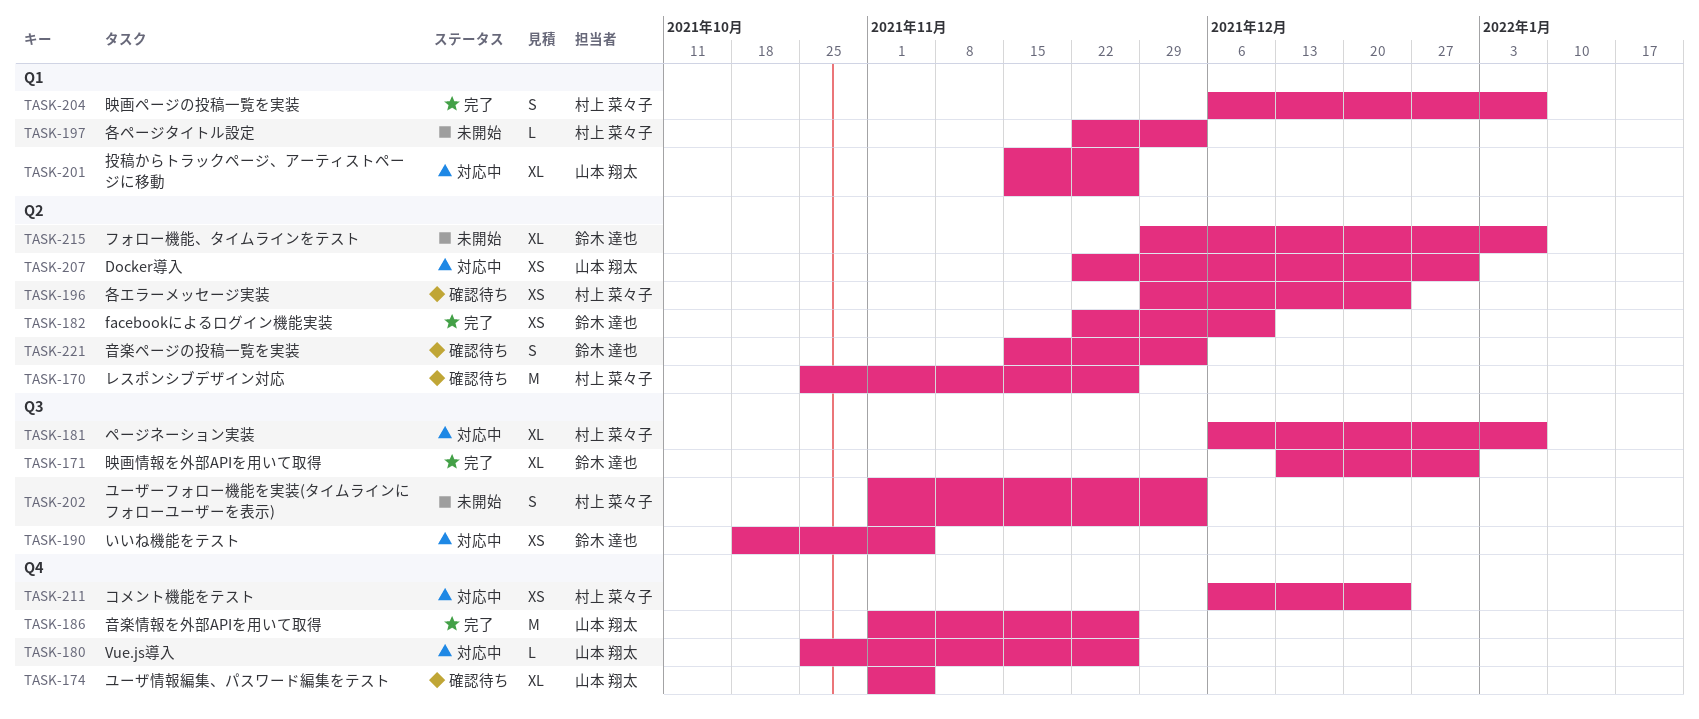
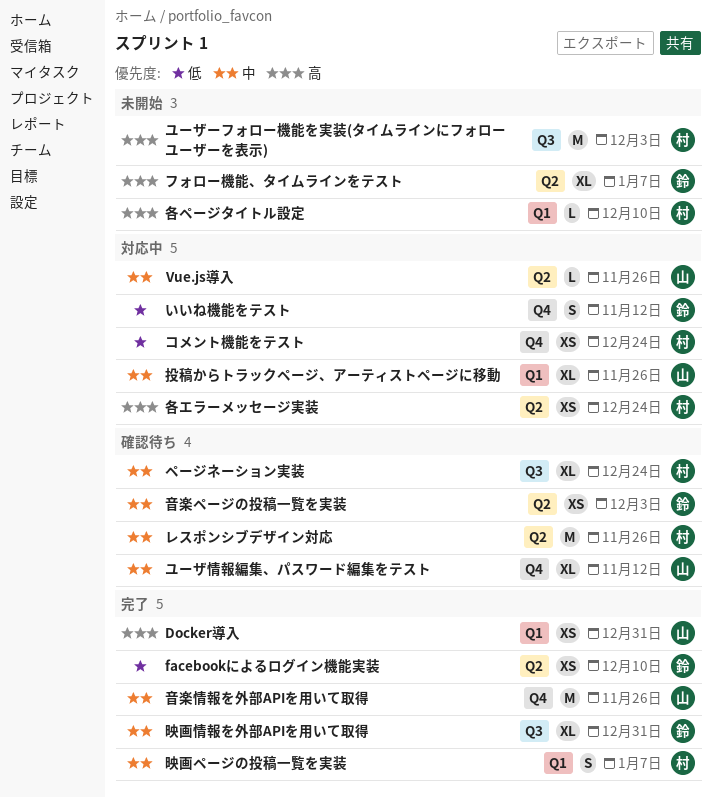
Docker導入, status: 対応中 -> 完了
Docker導入, label: Q2 -> Q1
Vue.js導入, label: Q4 -> Q2
いいね機能をテスト, label: Q3 -> Q4
いいね機能をテスト, estimate: XS -> S
いいね機能をテスト, due: Nov 5 -> Nov 12
ページネーション実装, status: 対応中 -> 確認待ち
ページネーション実装, due: Jan 7 -> Dec 24
ユーザーフォロー機能を実装(タイムラインにフォローユーザーを表示), estimate: S -> M
ユーザ情報編集、パスワード編集をテスト, due: Nov 5 -> Nov 12
各エラーメッセージ実装, status: 確認待ち -> 対応中
各ページタイトル設定, due: Dec 3 -> Dec 10
音楽ページの投稿一覧を実装, estimate: S -> XS

